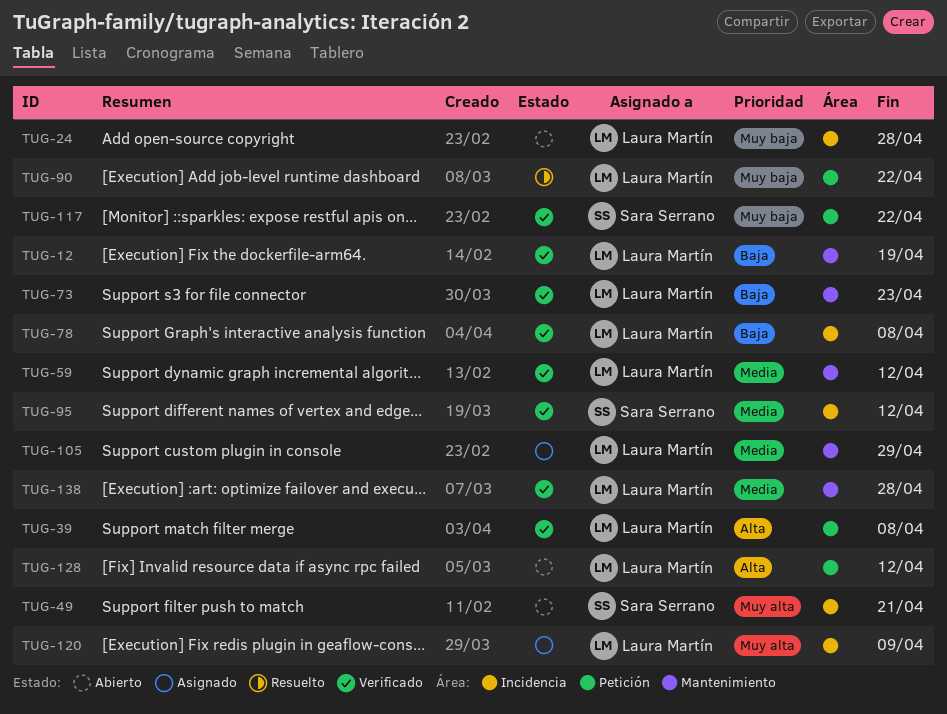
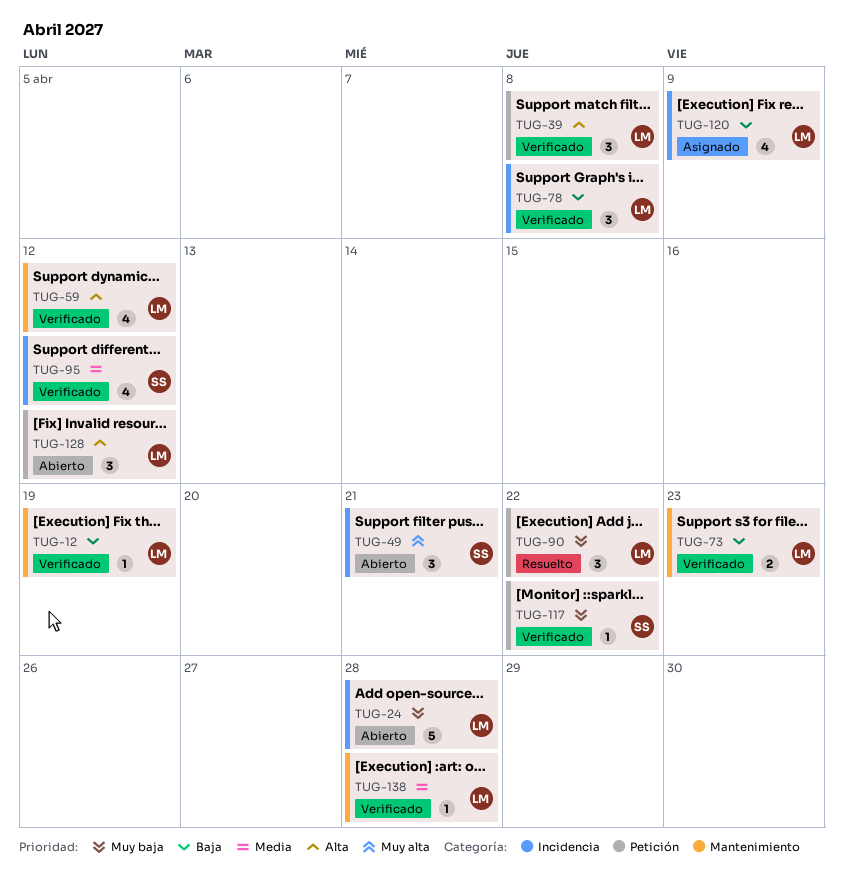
TUG-59, priority: Media -> Alta
TUG-105: present -> none
TUG-120, priority: Muy alta -> Baja

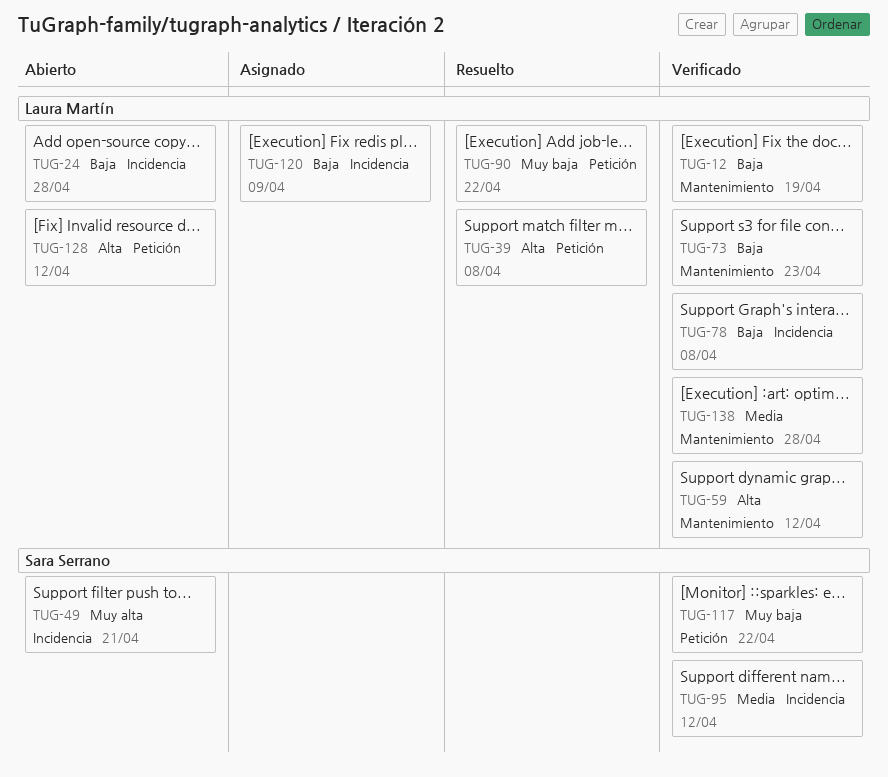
TUG-24, priority: Muy baja -> Baja
TUG-39, status: Verificado -> Resuelto

